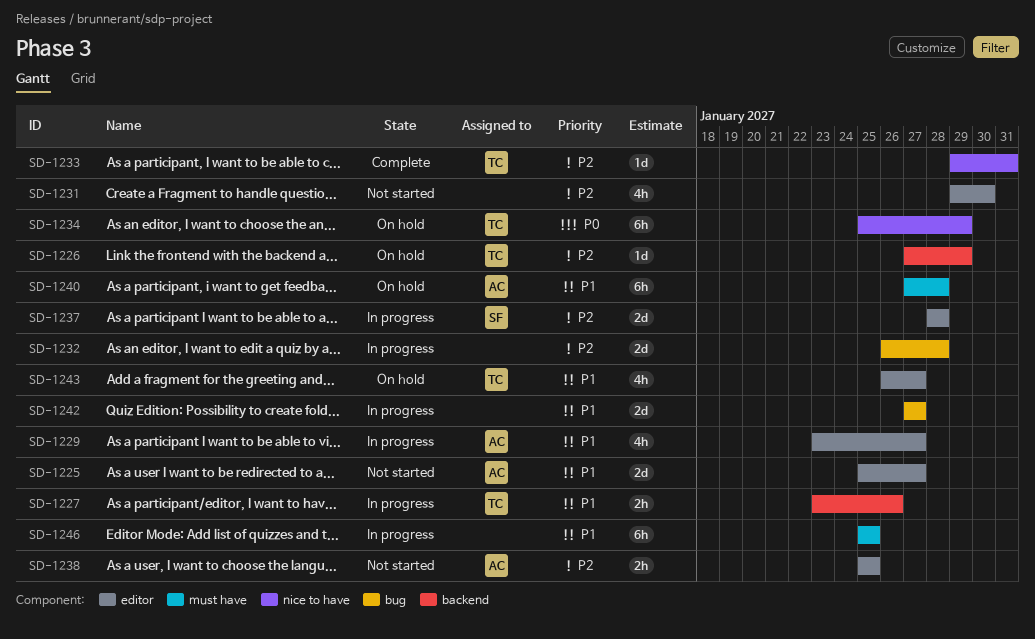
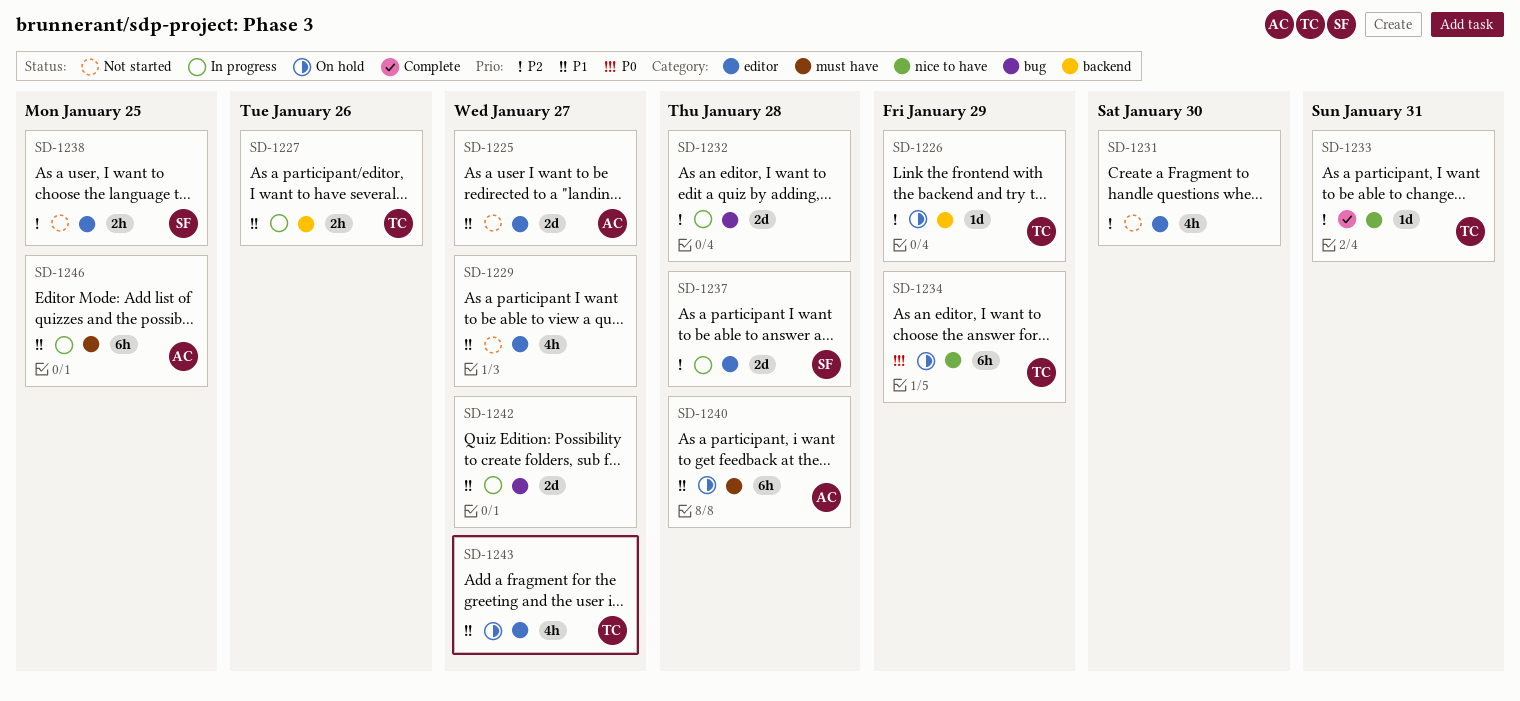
SD-1229, status: In progress -> Not started
SD-1229, owner: AC -> none
SD-1238, owner: AC -> SF
SD-1246, owner: none -> AC

